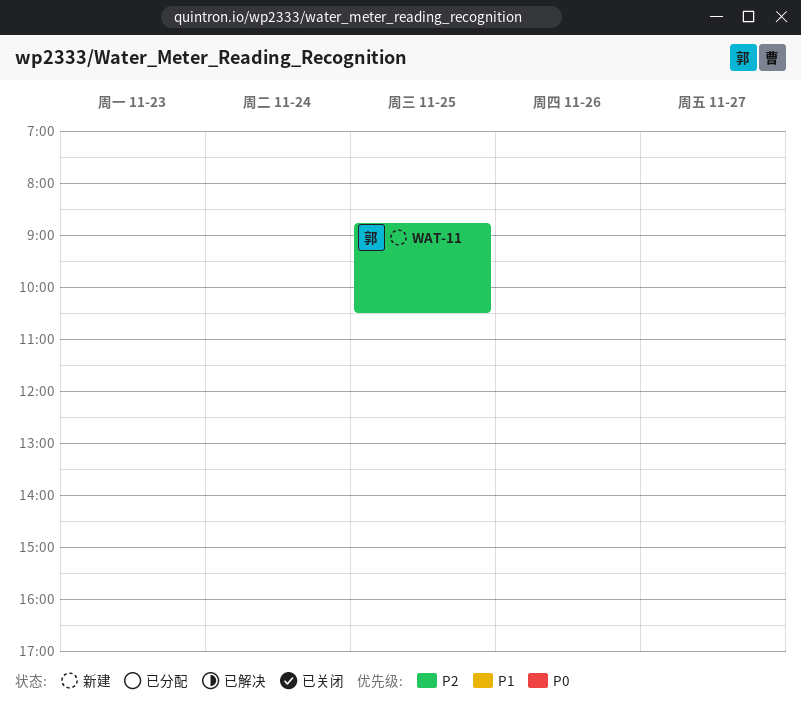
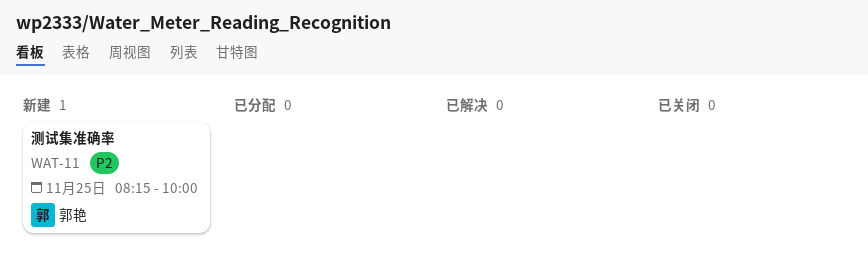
WAT-11, begins: 08:45 -> 08:15
WAT-11, ends: 10:30 -> 10:00

